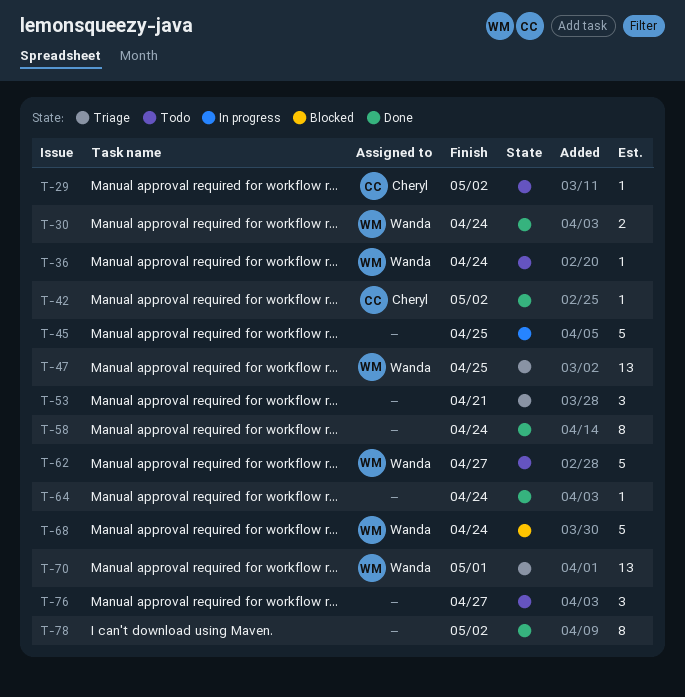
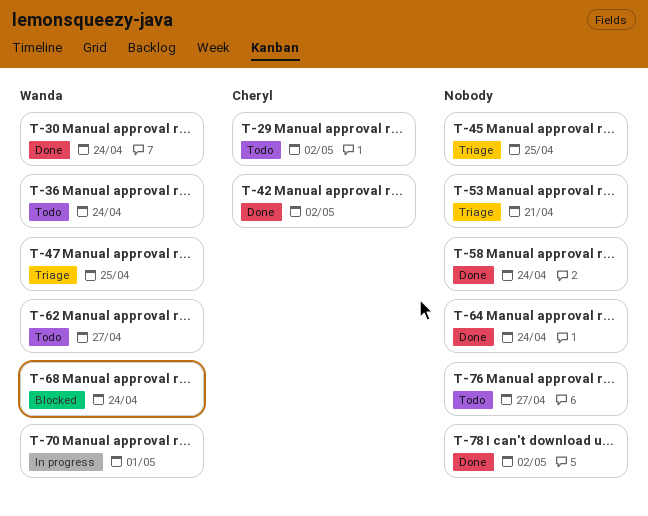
T-45, status: In progress -> Triage
T-70, status: Triage -> In progress

